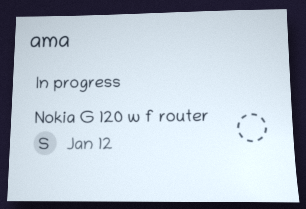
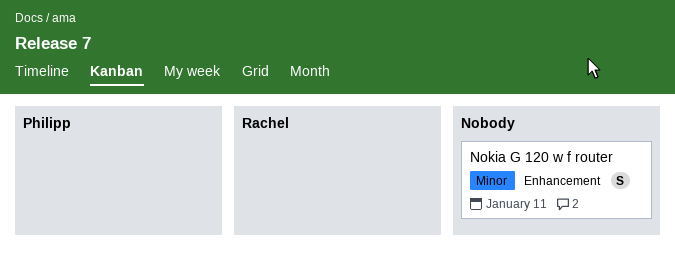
Nokia G 120 w f router, due: Jan 12 -> Jan 11

